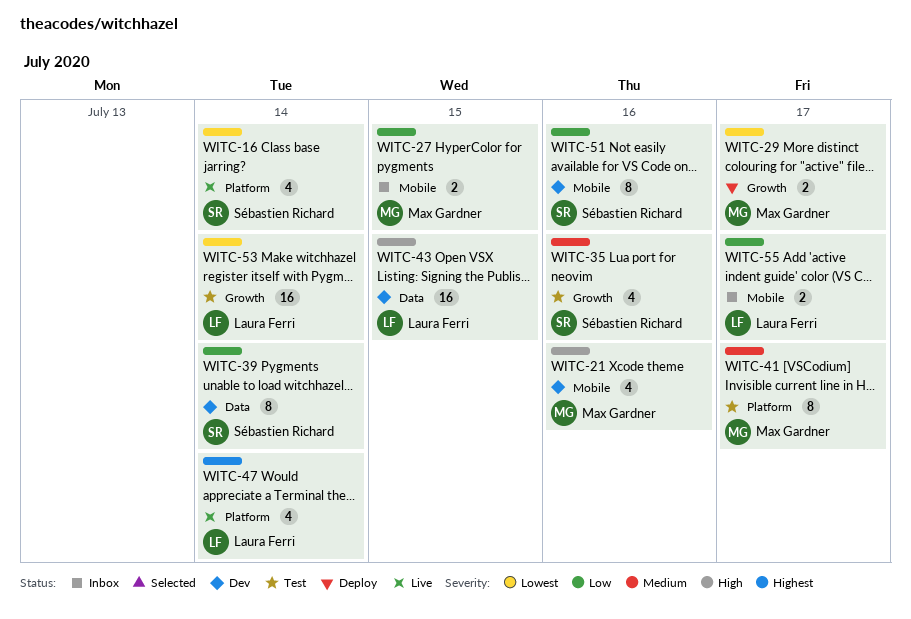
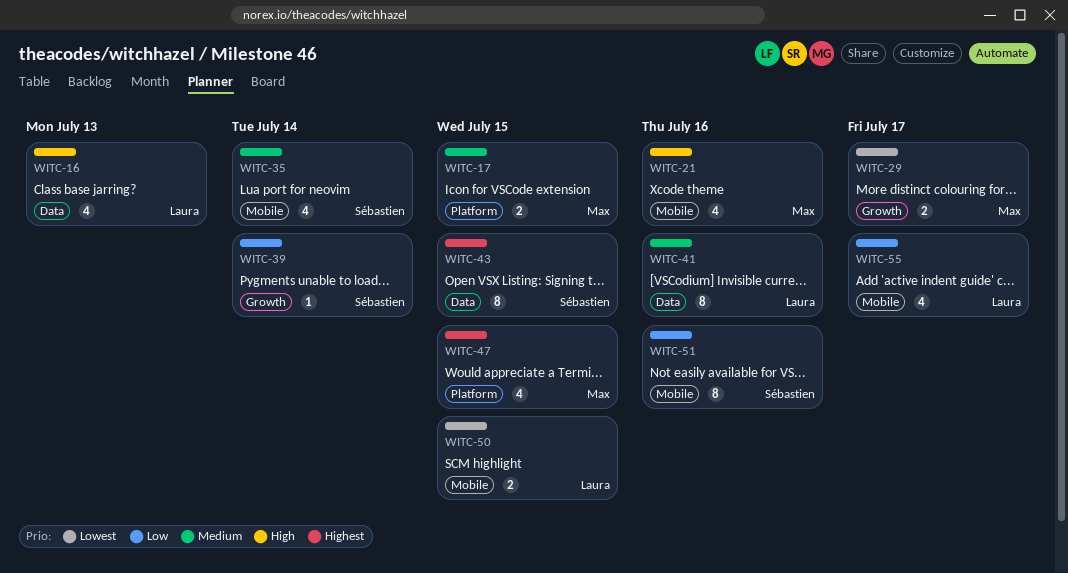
WITC-16, owner: Sébastien Richard -> Laura Ferri
WITC-16, priority: Lowest -> High
WITC-16, label: Platform -> Data
WITC-16, due: Jul 14 -> Jul 13
WITC-17: none -> present
WITC-27: present -> none
WITC-35, label: Growth -> Mobile
WITC-35, due: Jul 16 -> Jul 14
WITC-39, label: Data -> Growth
WITC-39, estimate: 8 -> 1
WITC-41, owner: Max Gardner -> Laura Ferri
WITC-41, label: Platform -> Data
WITC-41, due: Jul 17 -> Jul 16
WITC-43, owner: Laura Ferri -> Sébastien Richard
WITC-43, priority: High -> Highest
WITC-43, estimate: 16 -> 8
WITC-47, owner: Laura Ferri -> Max Gardner
WITC-47, due: Jul 14 -> Jul 15
WITC-50: none -> present
WITC-53: present -> none
WITC-55, estimate: 2 -> 4

